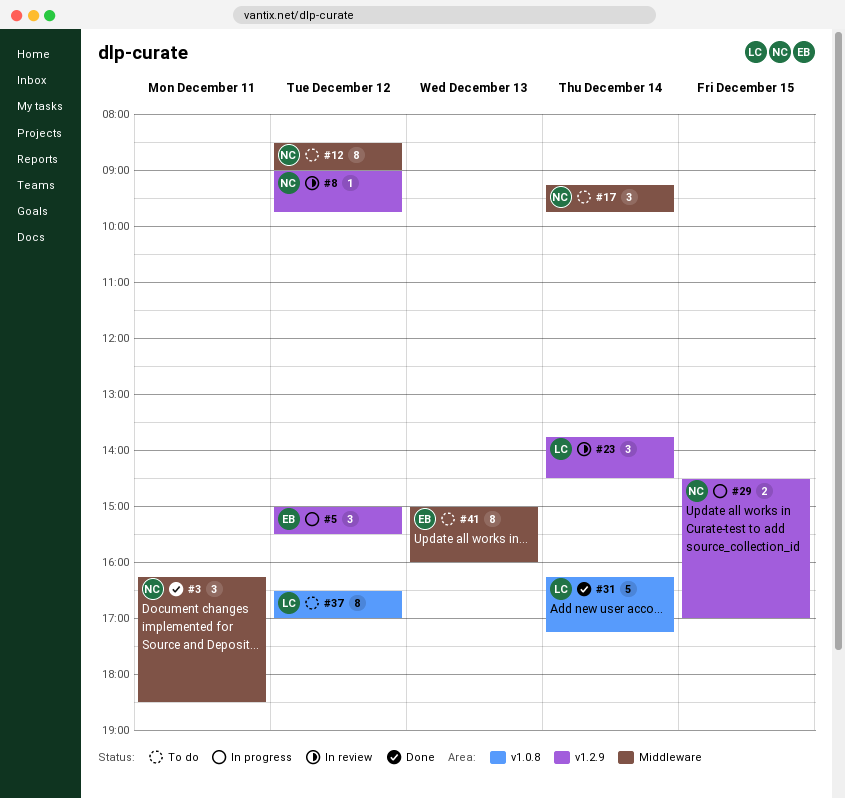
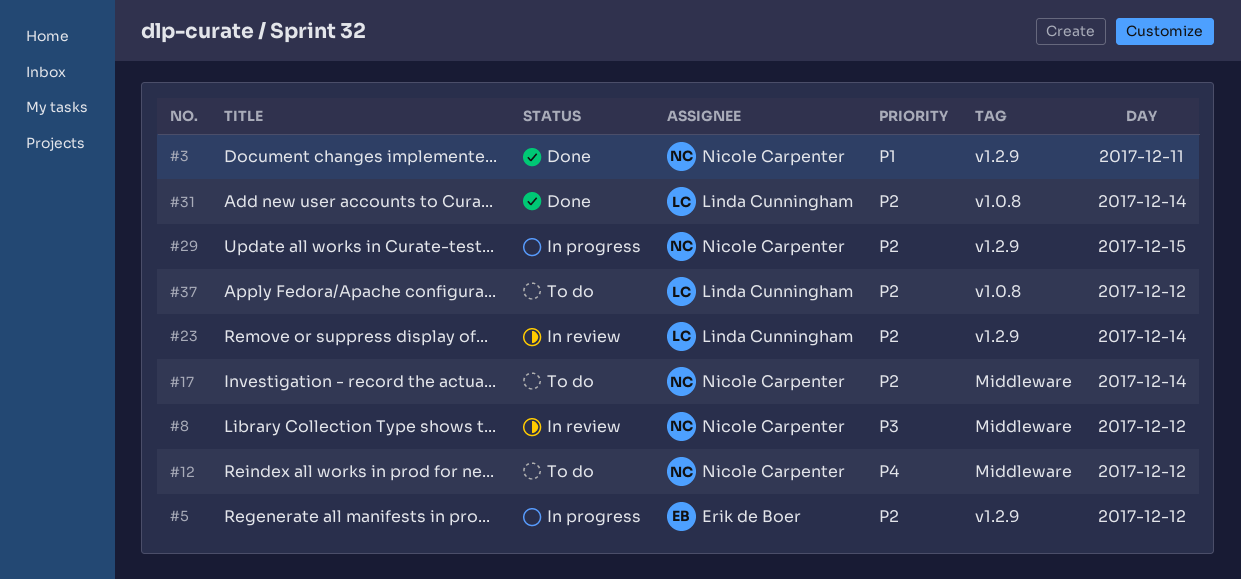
#3, label: Middleware -> v1.2.9
#8, label: v1.2.9 -> Middleware
#41: present -> none

